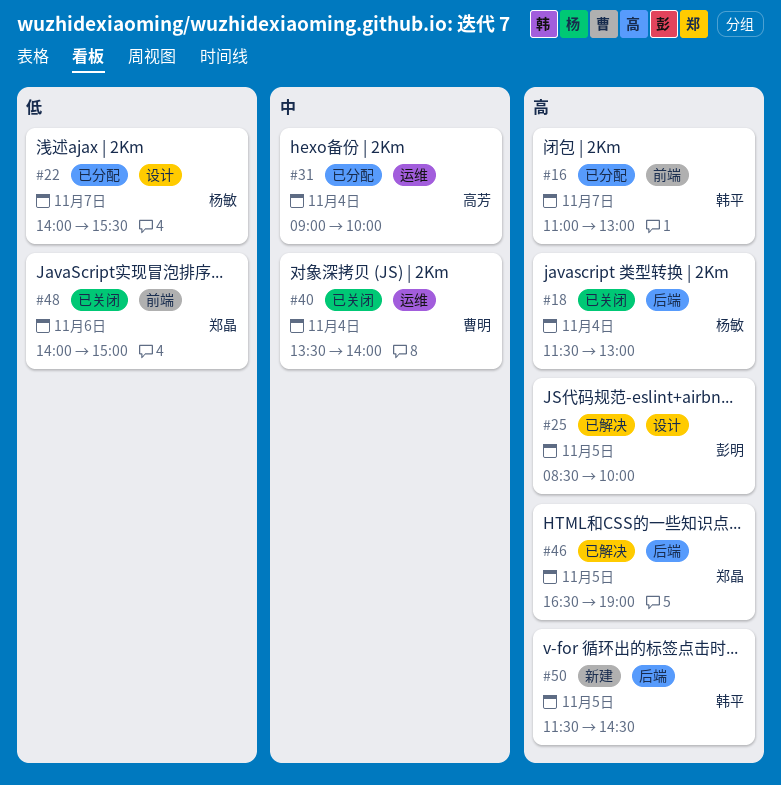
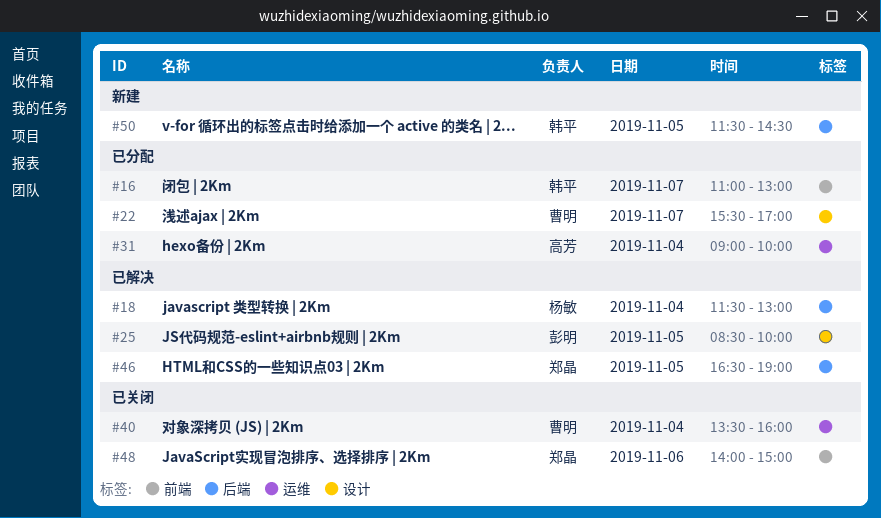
#18, status: 已关闭 -> 已解决
#22, owner: 杨敏 -> 曹明
#22, begins: 14:00 -> 15:30
#22, ends: 15:30 -> 17:00
#40, ends: 14:00 -> 16:00

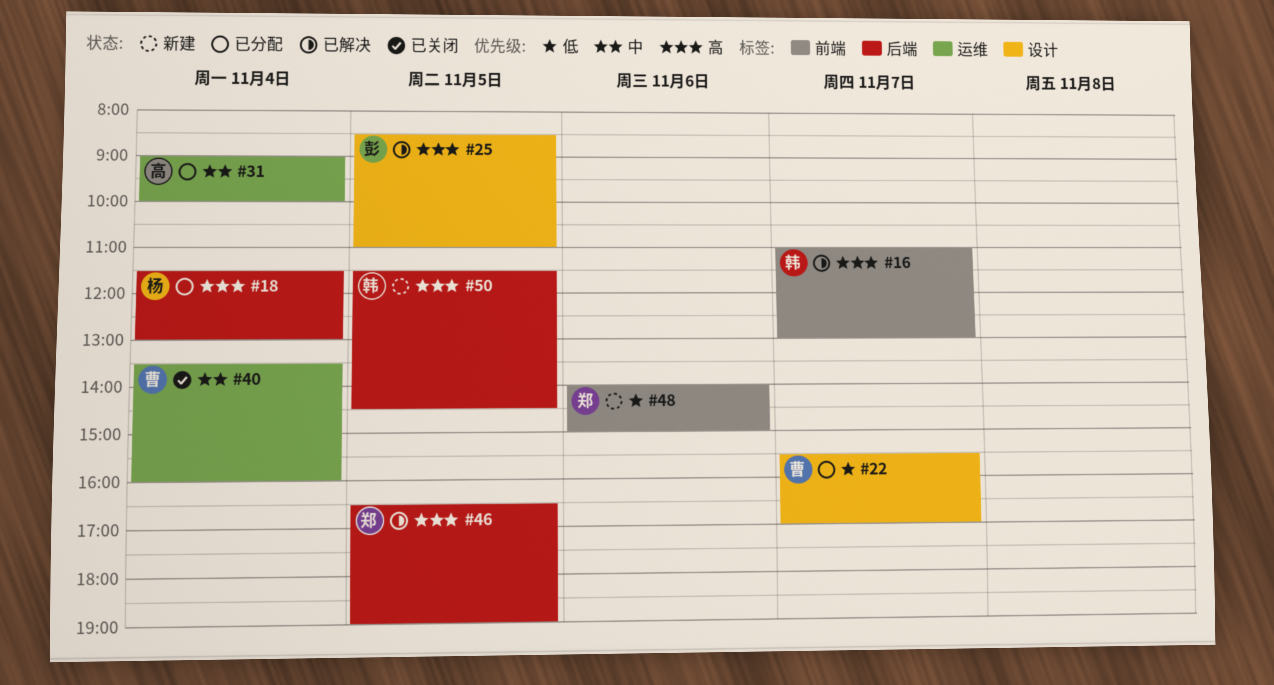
#16, status: 已分配 -> 已解决
#18, status: 已解决 -> 已分配
#25, ends: 10:00 -> 11:00
#48, status: 已关闭 -> 新建

